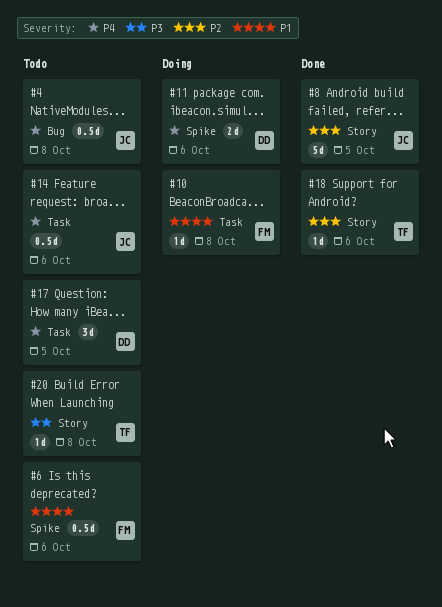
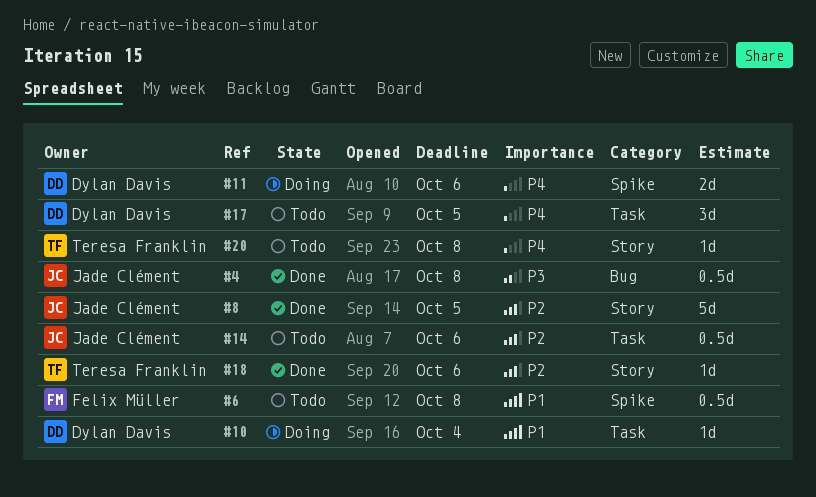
#4, status: Todo -> Done
#4, priority: P4 -> P3
#6, due: Oct 6 -> Oct 8
#10, owner: Felix Müller -> Dylan Davis
#10, due: Oct 8 -> Oct 4
#14, priority: P4 -> P2
#20, priority: P3 -> P4

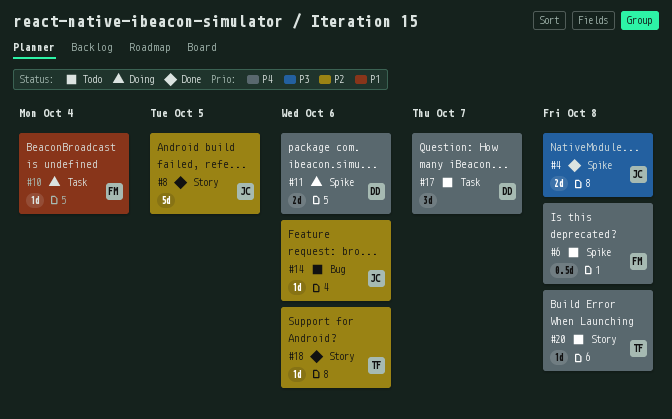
#4, label: Bug -> Spike
#4, estimate: 0.5d -> 2d
#6, priority: P1 -> P4
#10, owner: Dylan Davis -> Felix Müller
#14, label: Task -> Bug
#14, estimate: 0.5d -> 1d
#17, due: Oct 5 -> Oct 7

